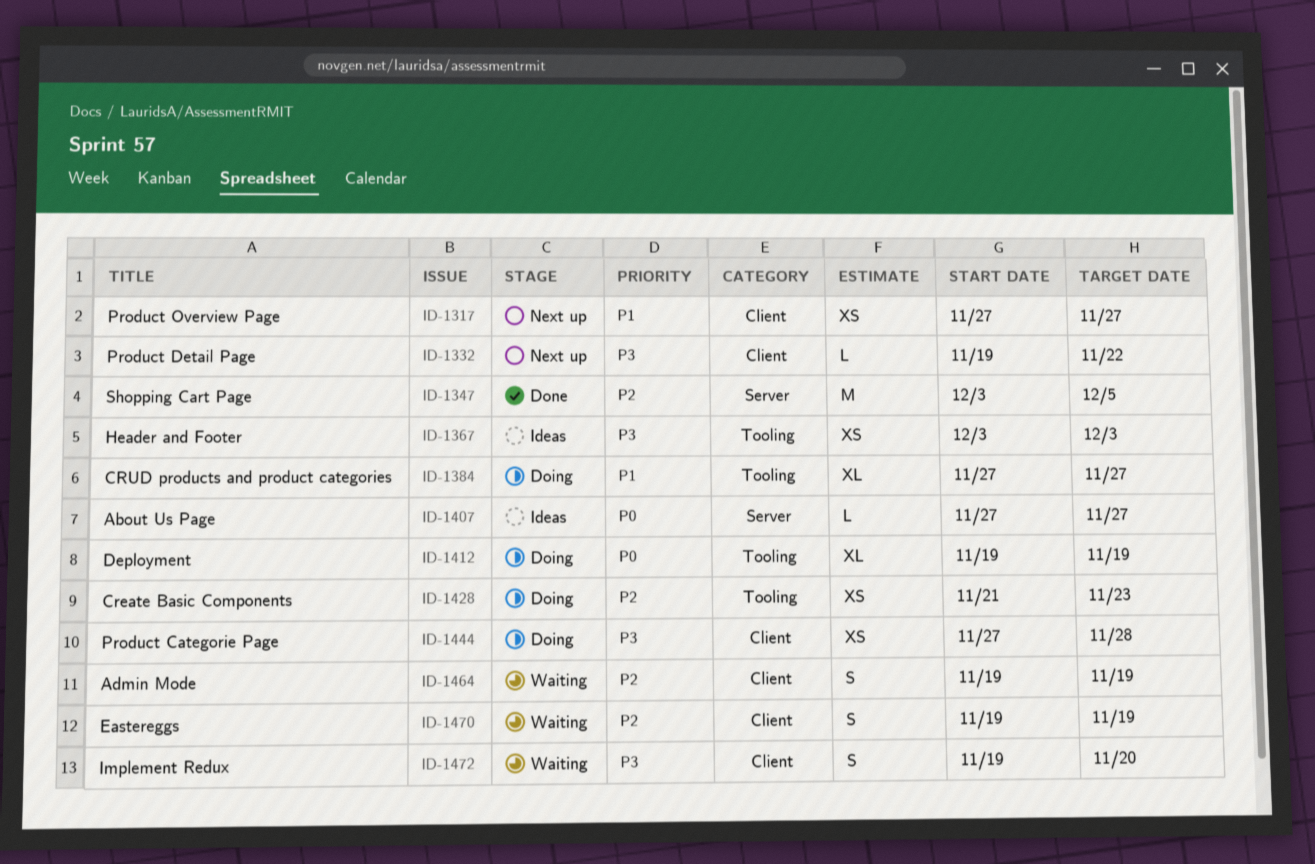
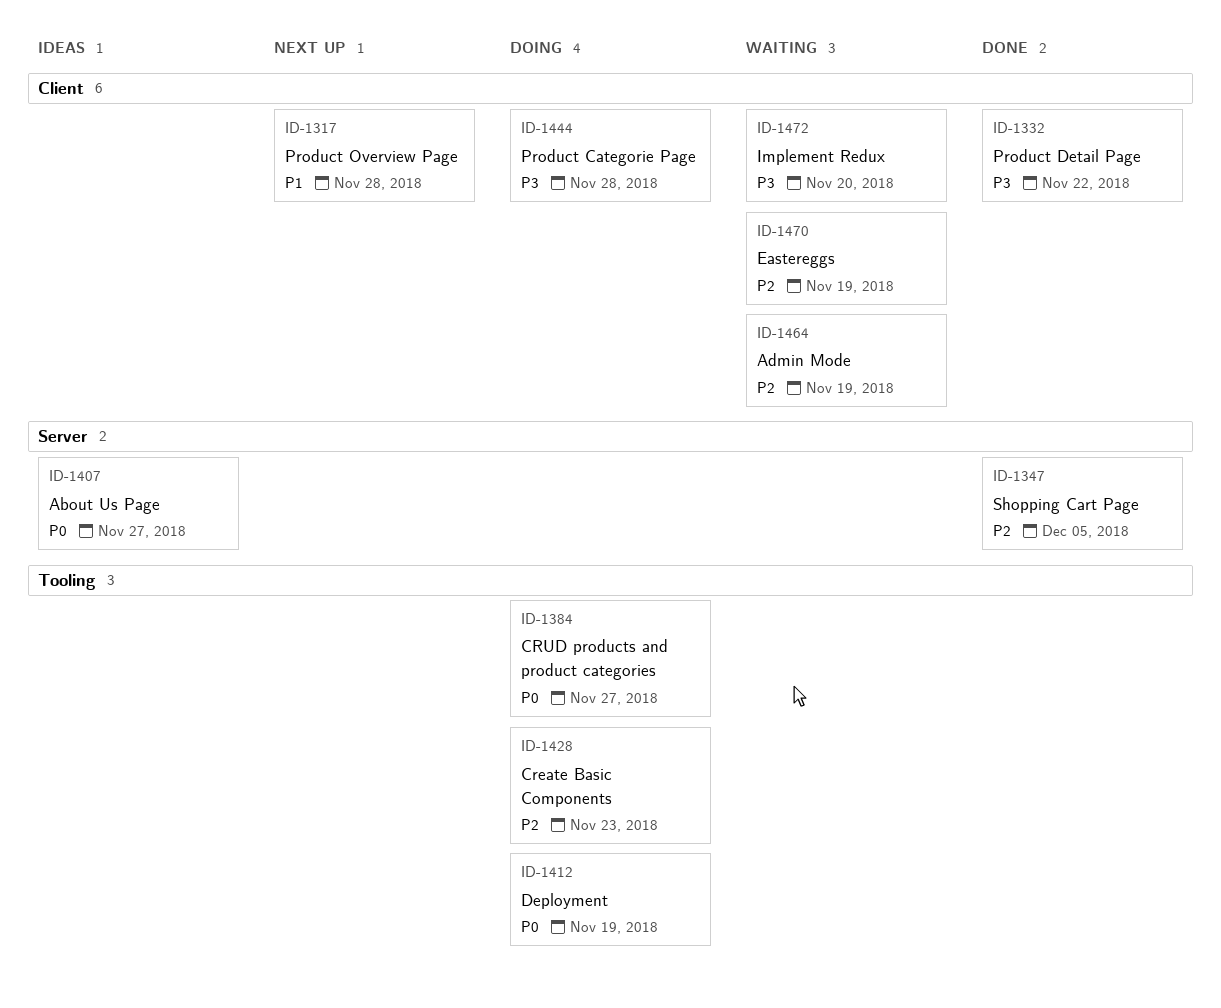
ID-1317, due: Nov 27 -> Nov 28
ID-1332, status: Next up -> Done
ID-1367: present -> none
ID-1384, priority: P1 -> P0

